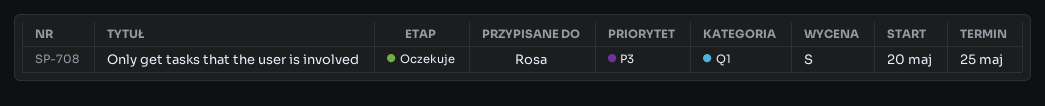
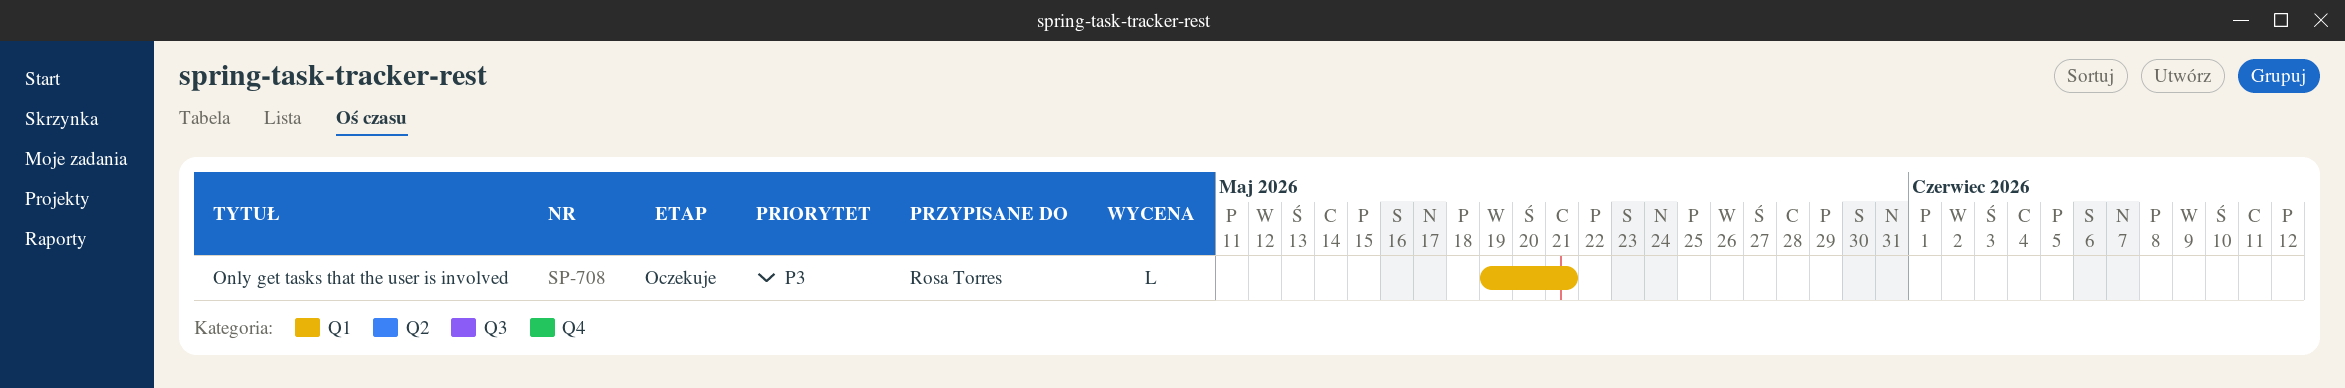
SP-708, estimate: S -> L
SP-708, start: May 20 -> May 19
SP-708, due: May 25 -> May 21

